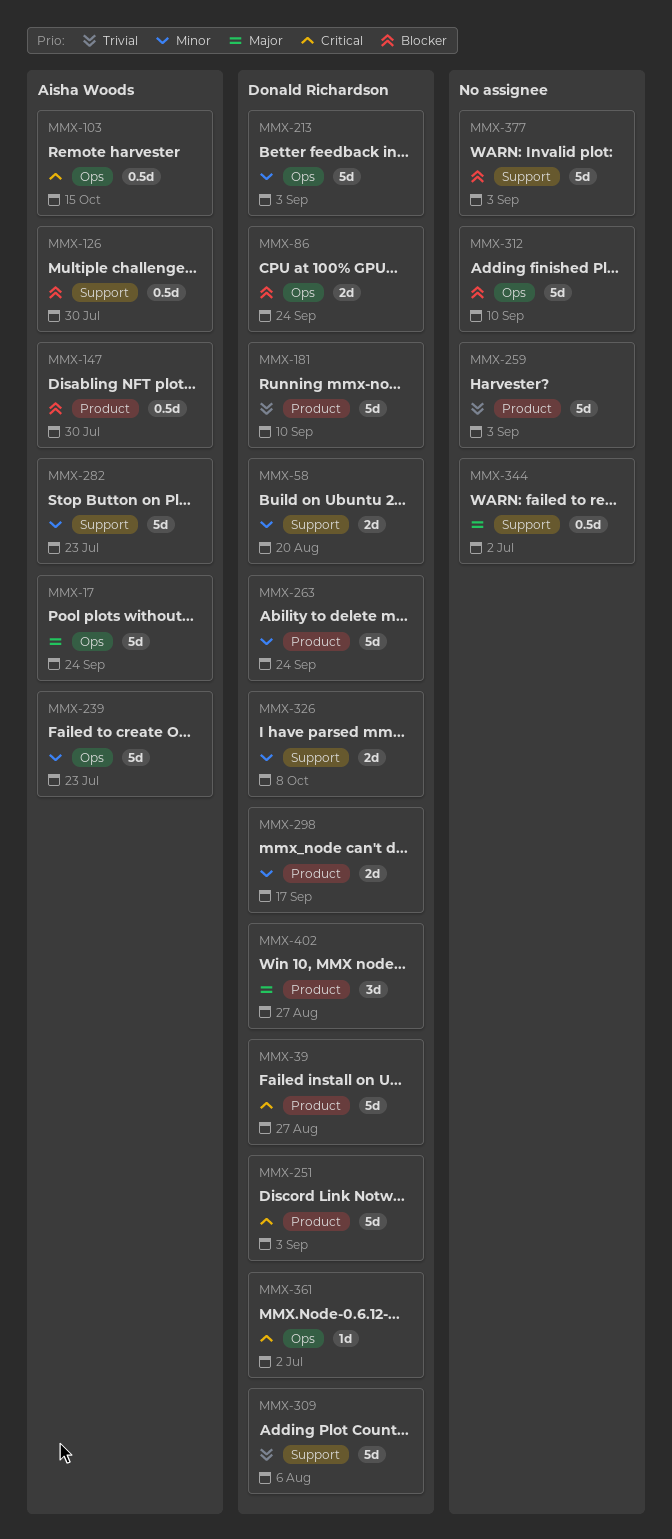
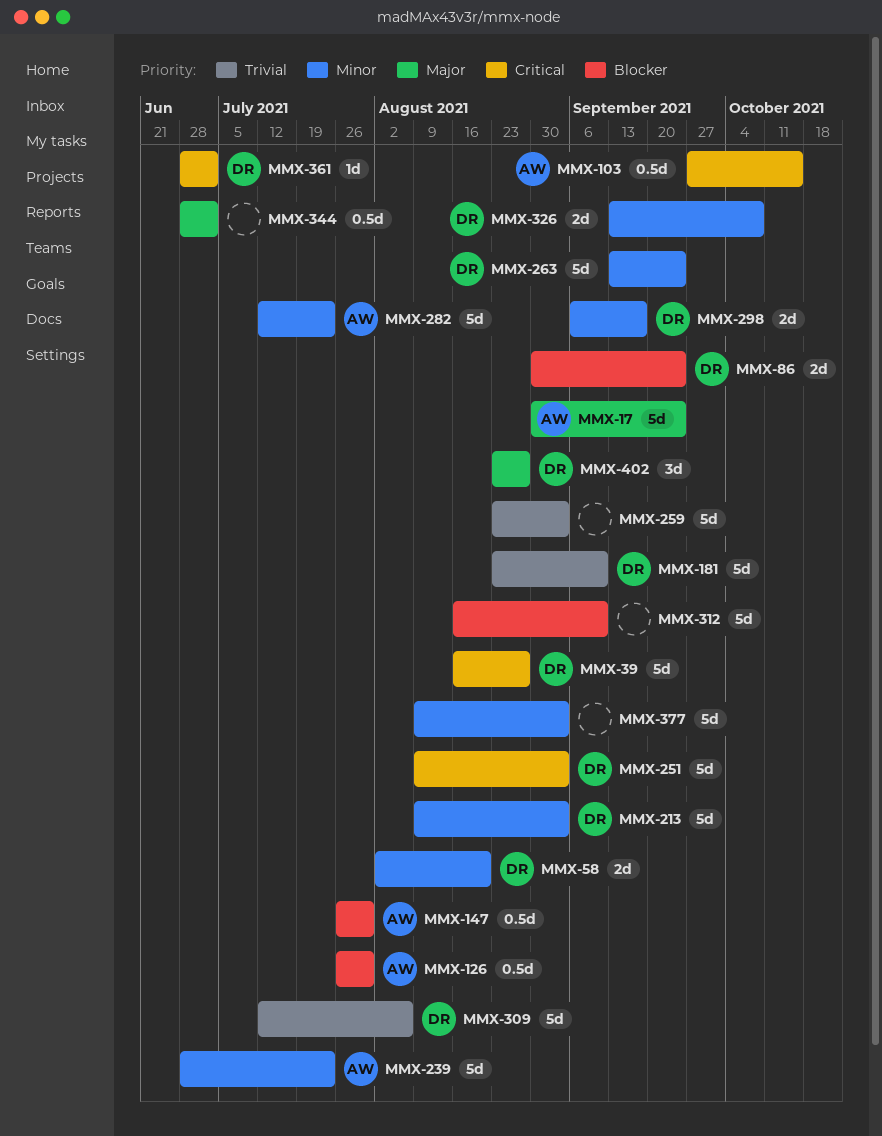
MMX-377, priority: Blocker -> Minor

